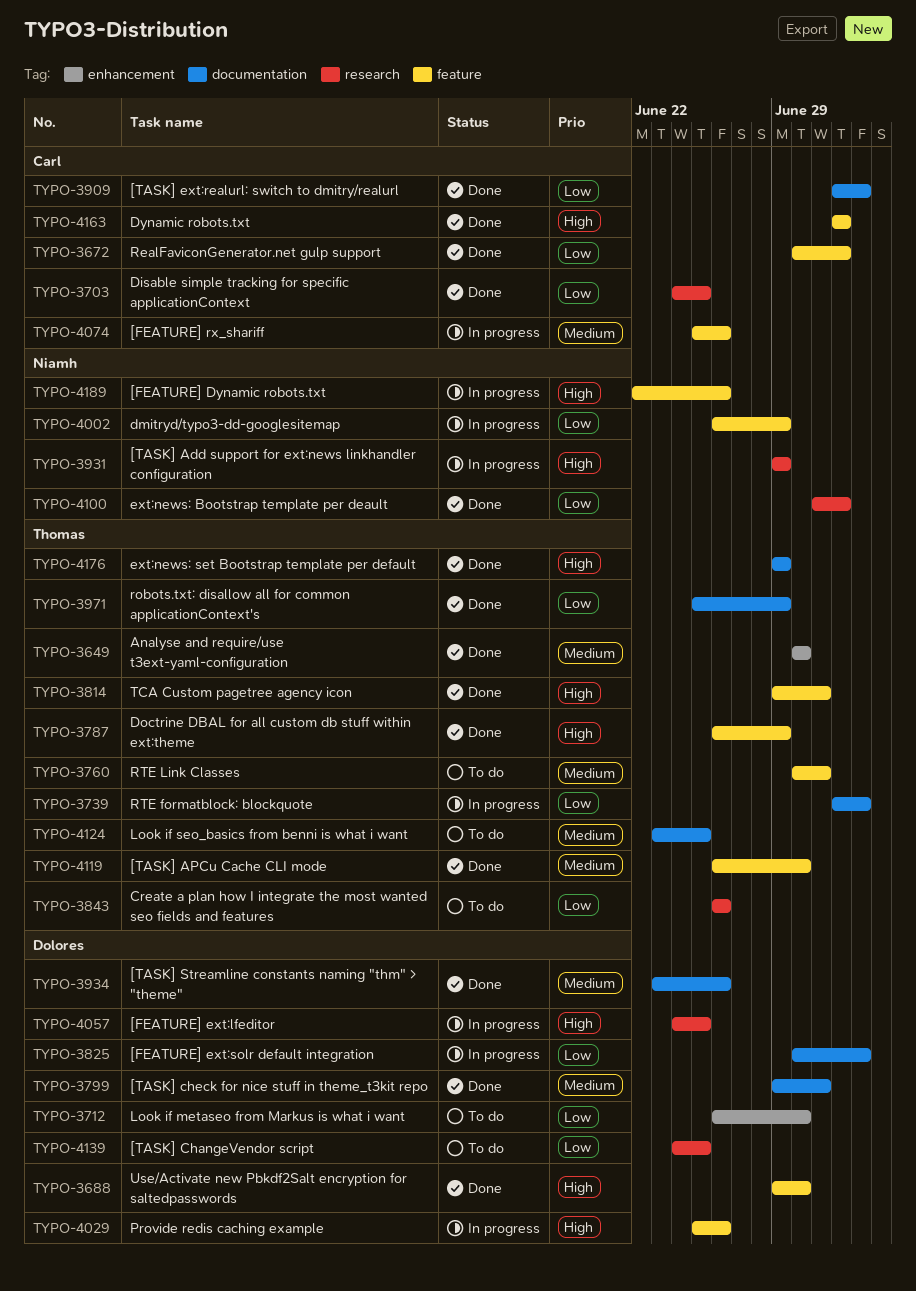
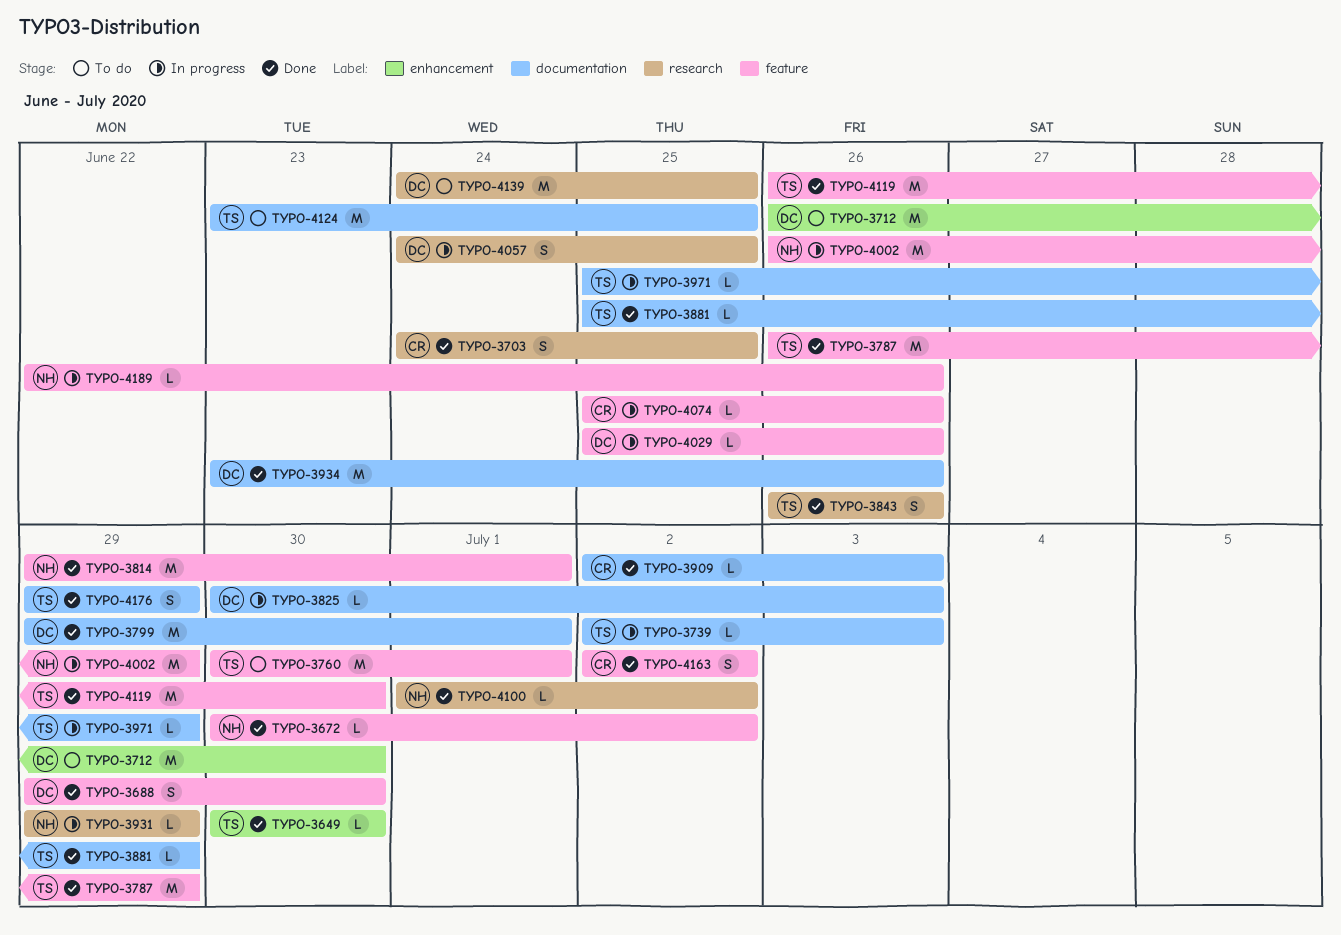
TYPO-3672, owner: Carl -> Niamh
TYPO-3814, owner: Thomas -> Niamh
TYPO-3843, status: To do -> Done
TYPO-3881: none -> present
TYPO-3971, status: Done -> In progress

